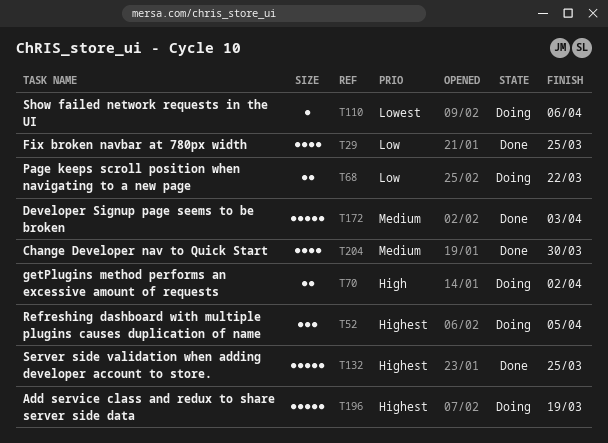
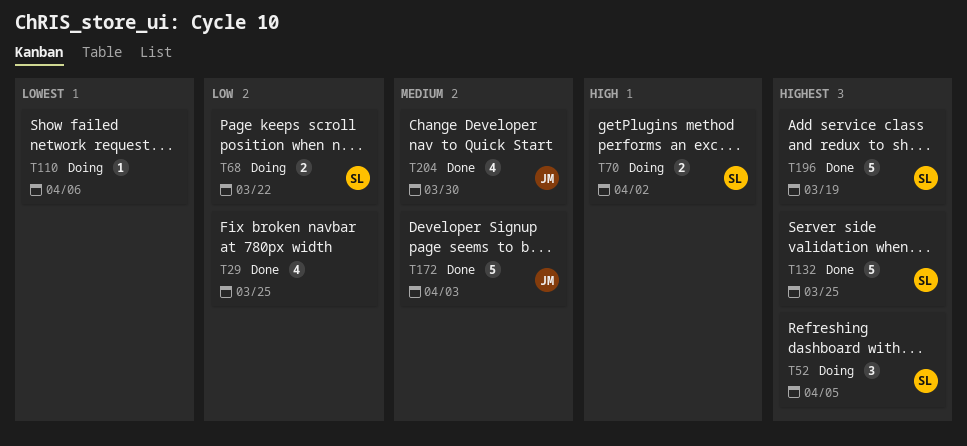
T196, status: Doing -> Done

